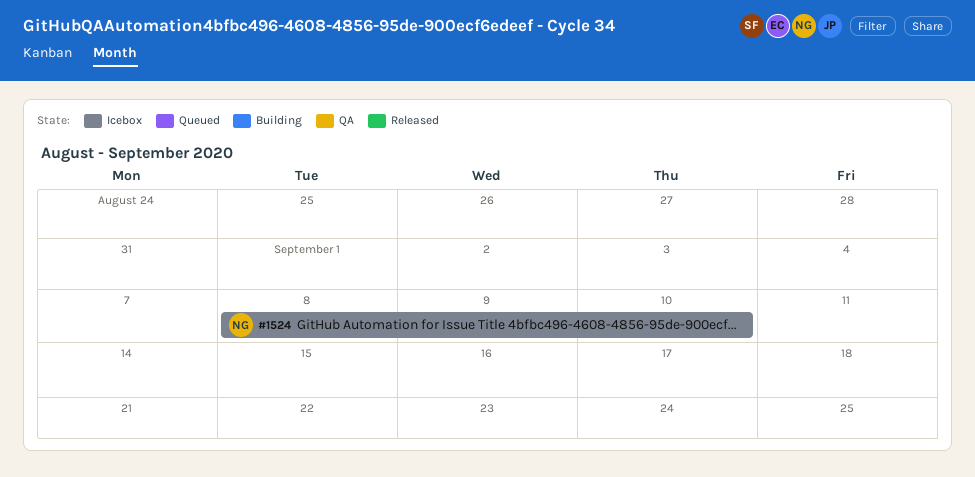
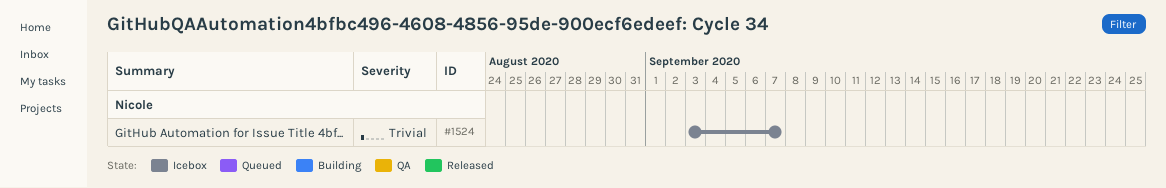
#1524, start: Sep 8 -> Sep 3
#1524, due: Sep 10 -> Sep 7

